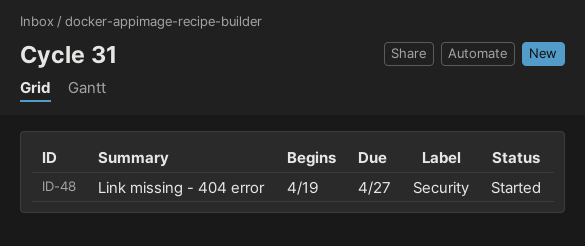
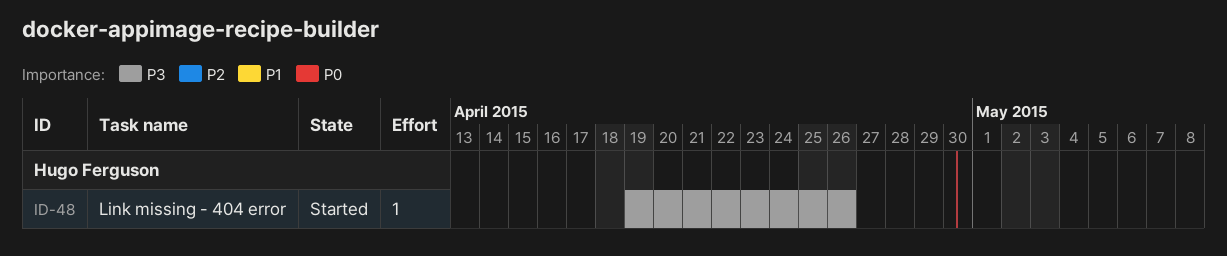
ID-48, due: Apr 27 -> Apr 26

